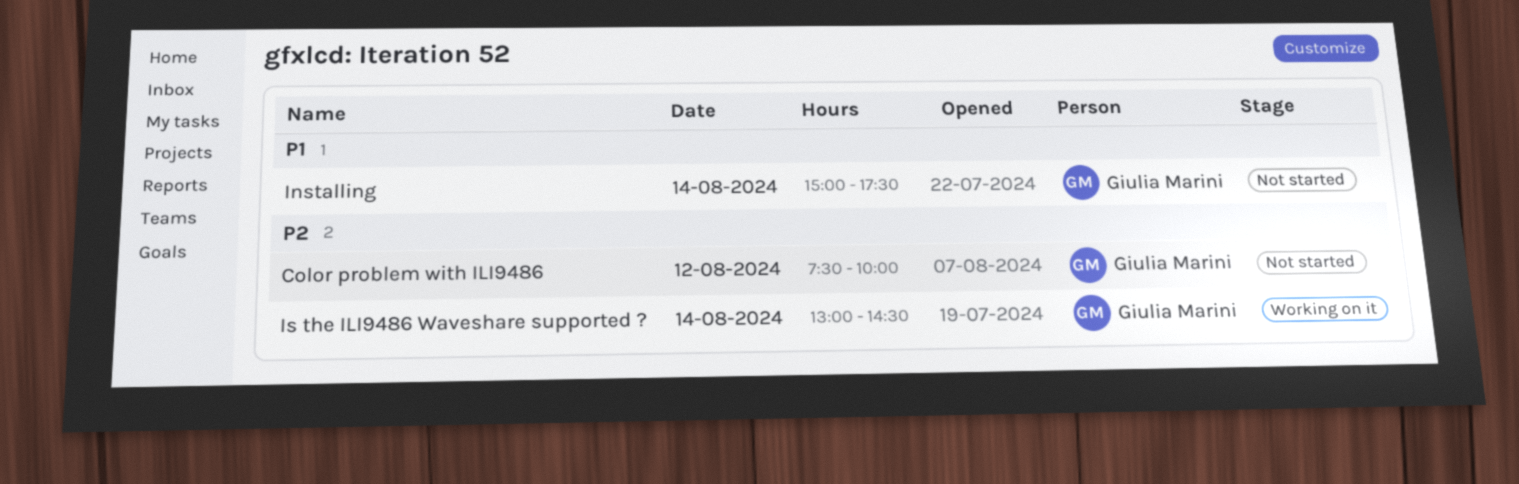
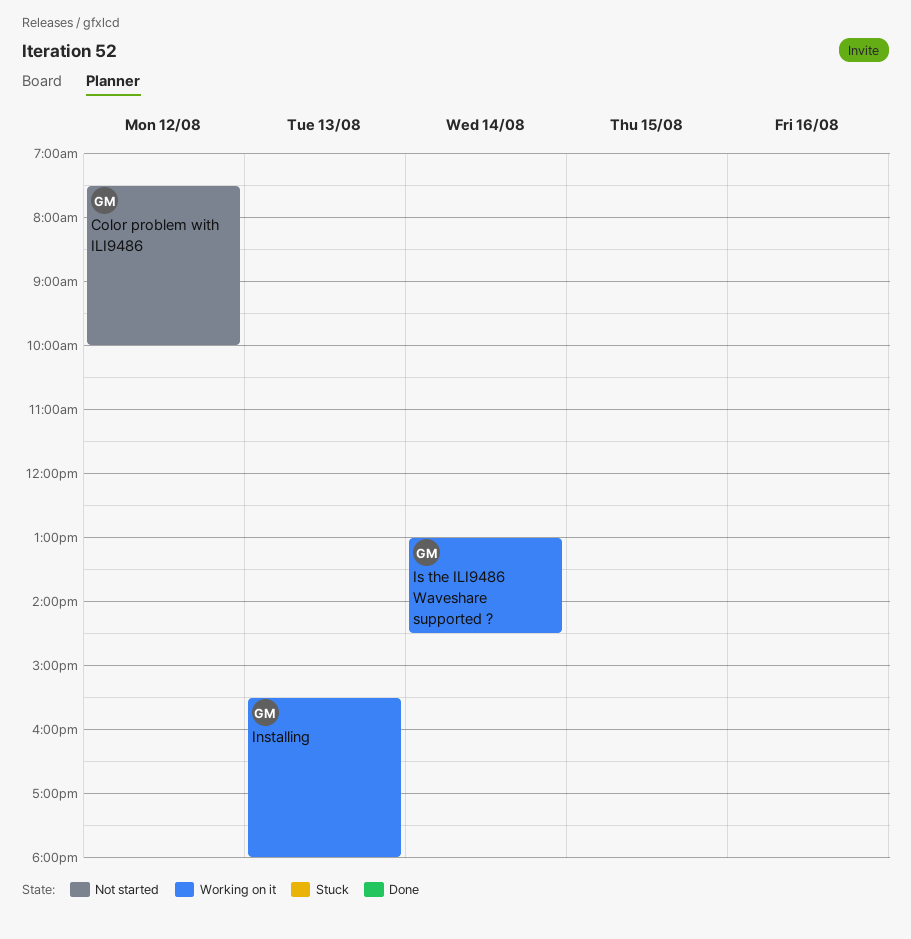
Installing, status: Not started -> Working on it
Installing, day: Aug 14 -> Aug 13
Installing, begins: 15:00 -> 15:30
Installing, ends: 17:30 -> 18:00

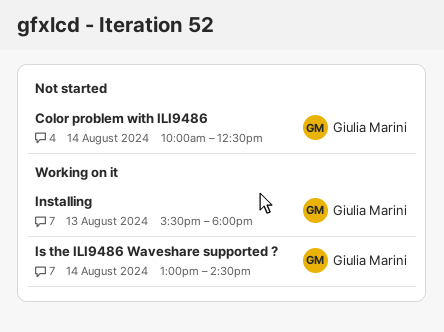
Color problem with ILI9486, day: Aug 12 -> Aug 14
Color problem with ILI9486, begins: 07:30 -> 10:00
Color problem with ILI9486, ends: 10:00 -> 12:30

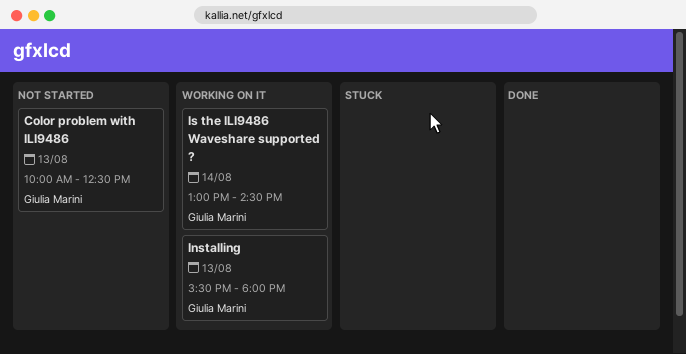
Color problem with ILI9486, day: Aug 14 -> Aug 13

